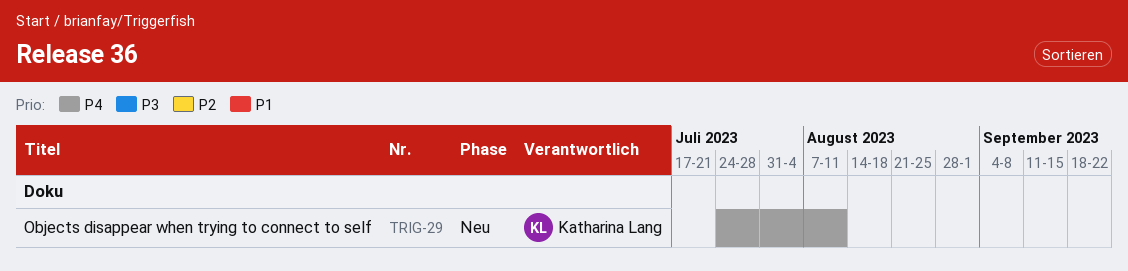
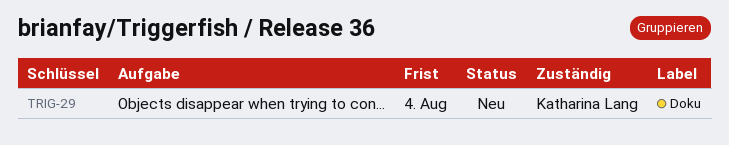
TRIG-29, due: Aug 11 -> Aug 4

